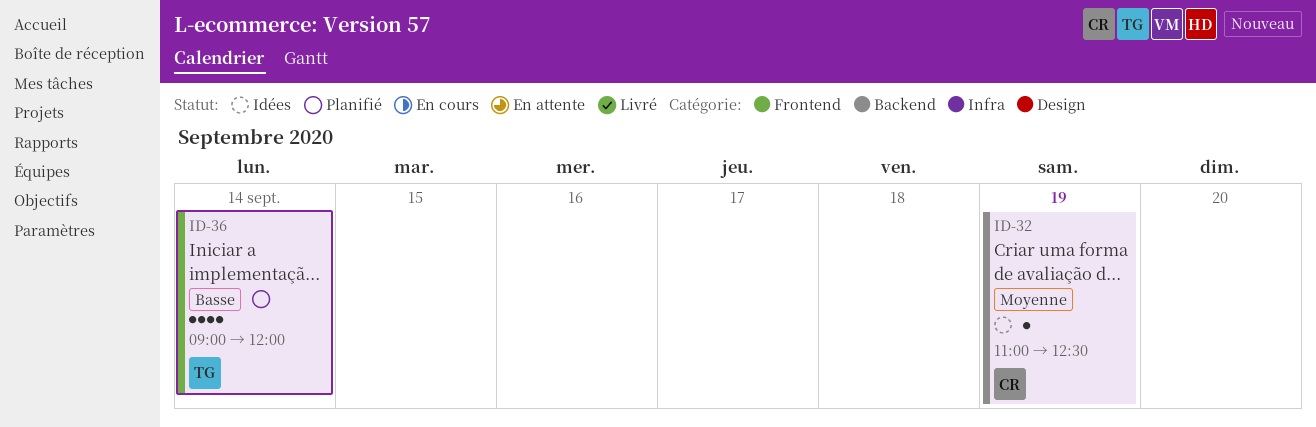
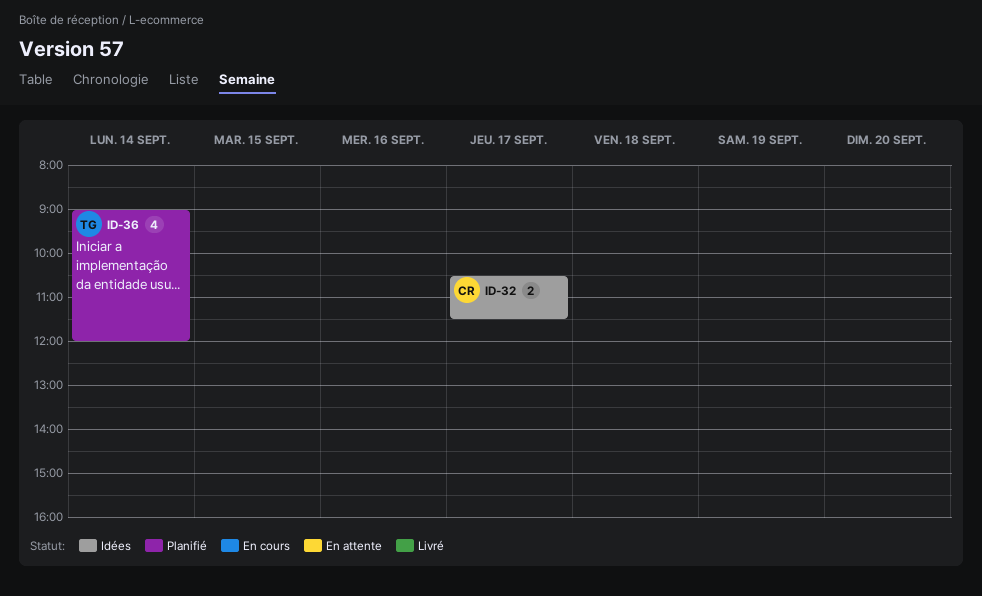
ID-32, estimate: 1 -> 2
ID-32, day: Sep 19 -> Sep 17
ID-32, begins: 11:00 -> 10:30
ID-32, ends: 12:30 -> 11:30

